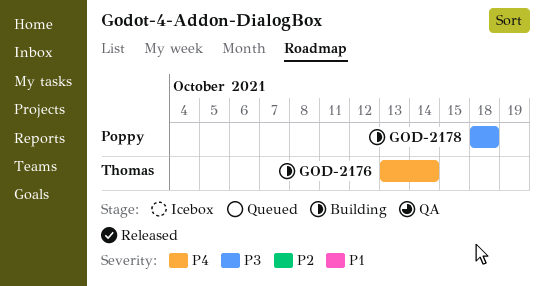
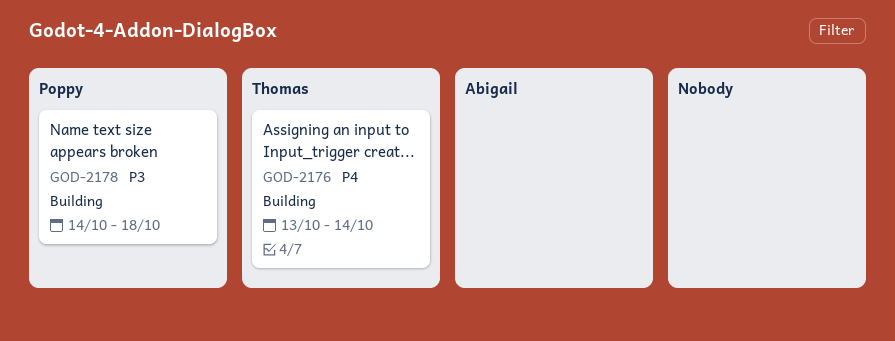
GOD-2178, start: Oct 18 -> Oct 14

